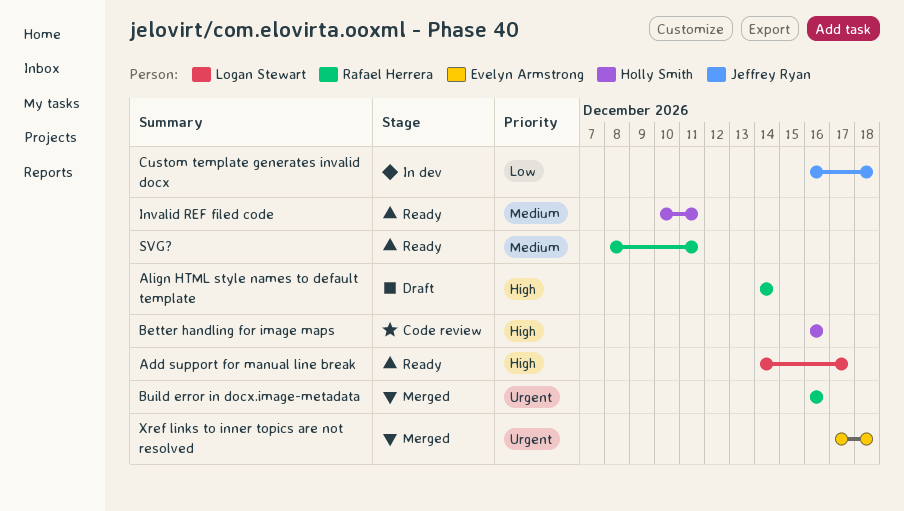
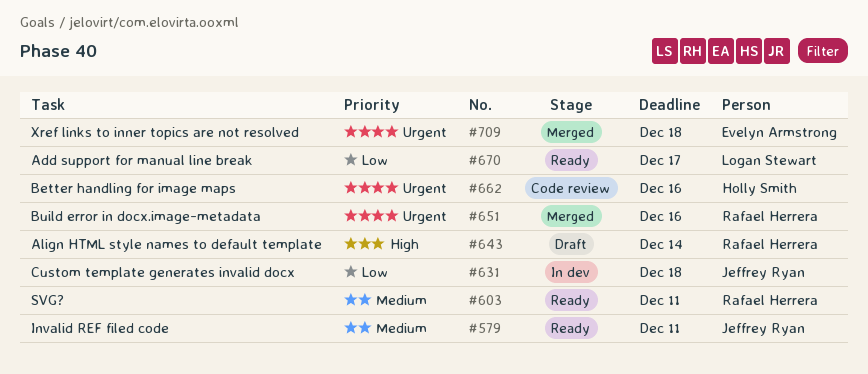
Add support for manual line break, priority: High -> Low
Better handling for image maps, priority: High -> Urgent
Invalid REF filed code, owner: Holly Smith -> Jeffrey Ryan

